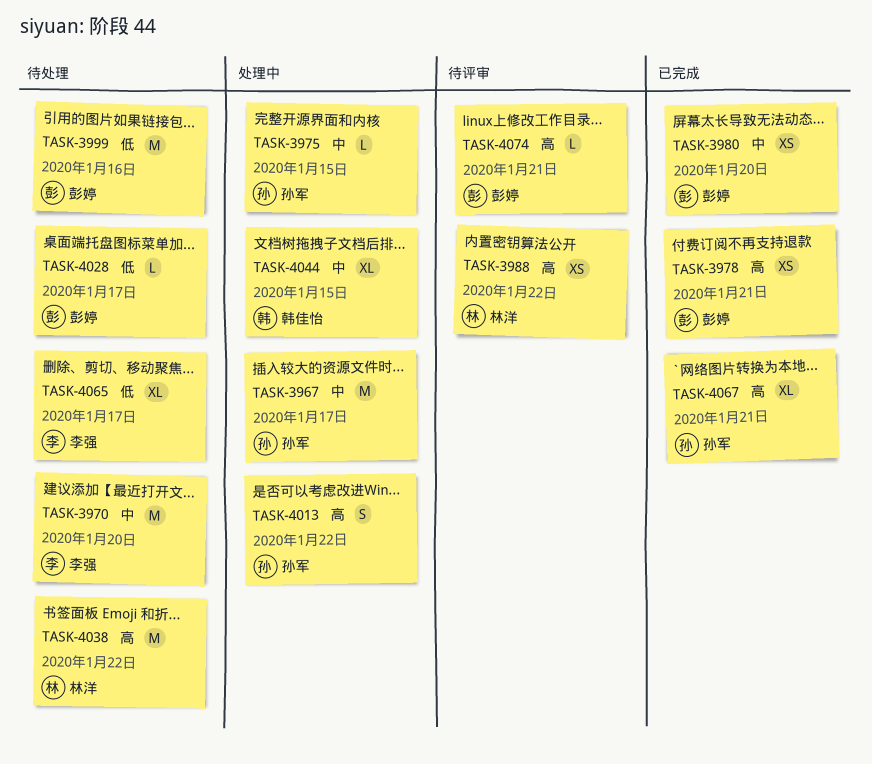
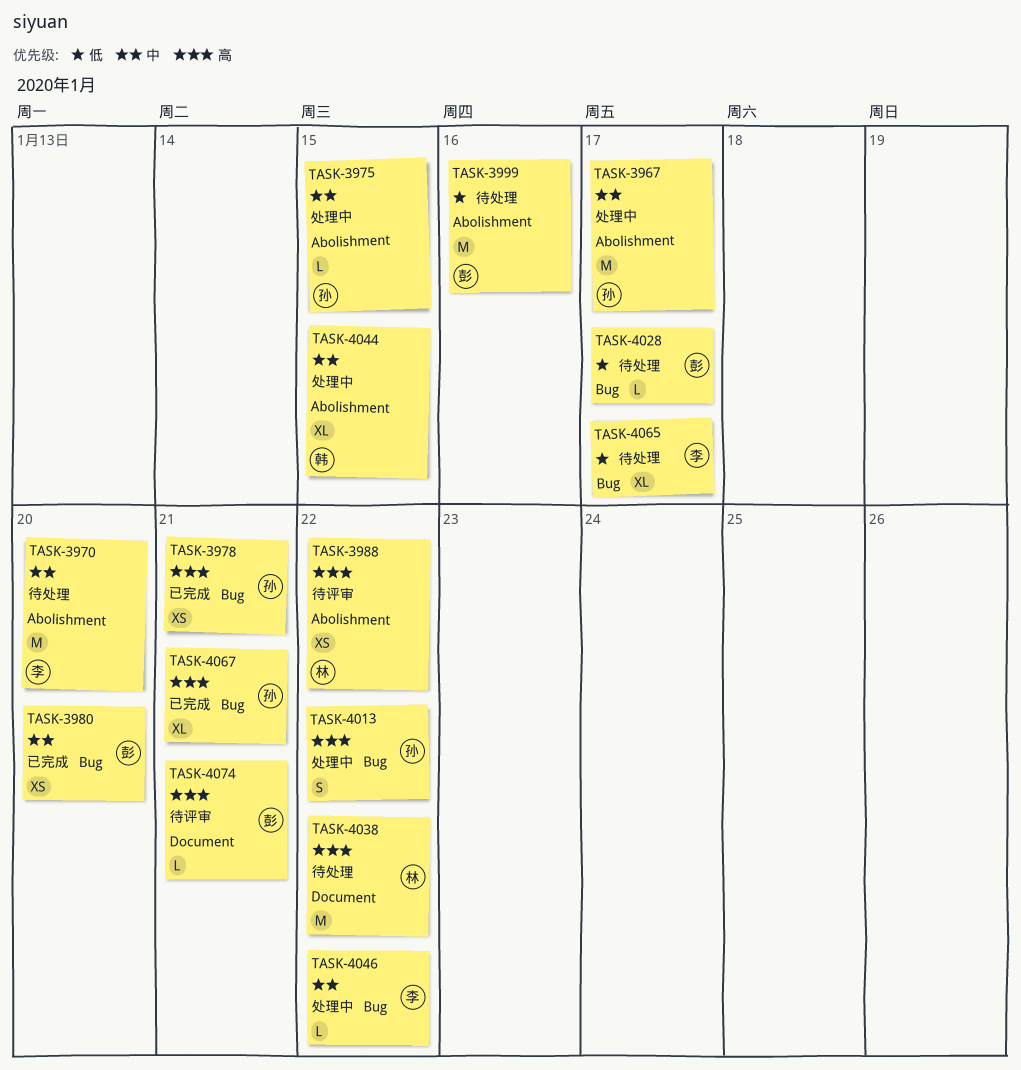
TASK-3978, owner: 彭婷 -> 孙军
TASK-4046: none -> present

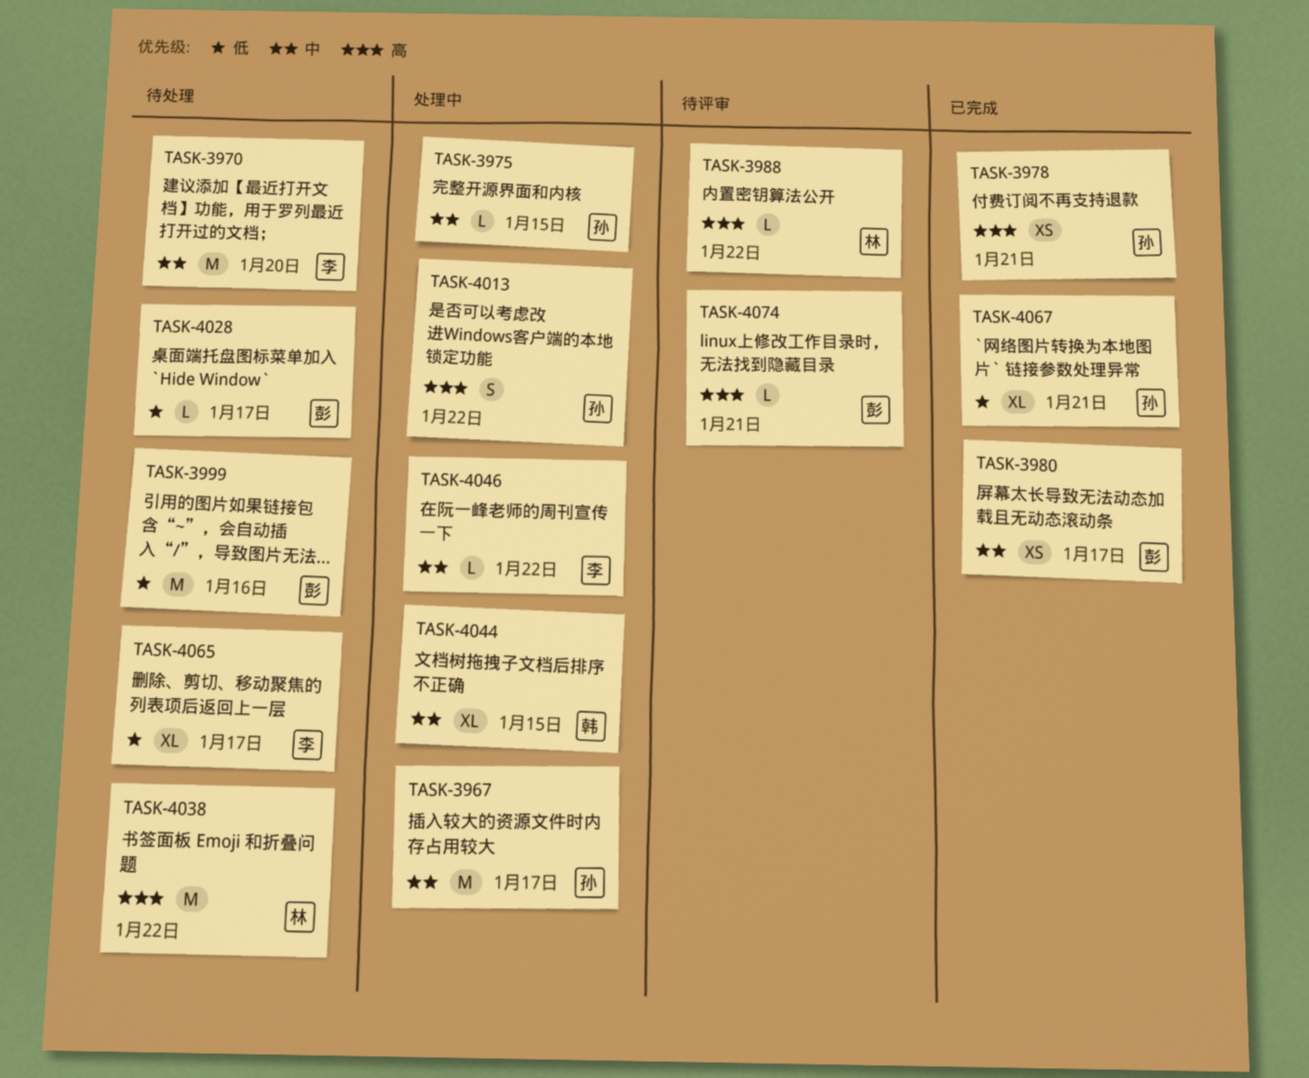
TASK-3980, due: Jan 20 -> Jan 17
TASK-3988, estimate: XS -> L
TASK-4067, priority: 高 -> 低

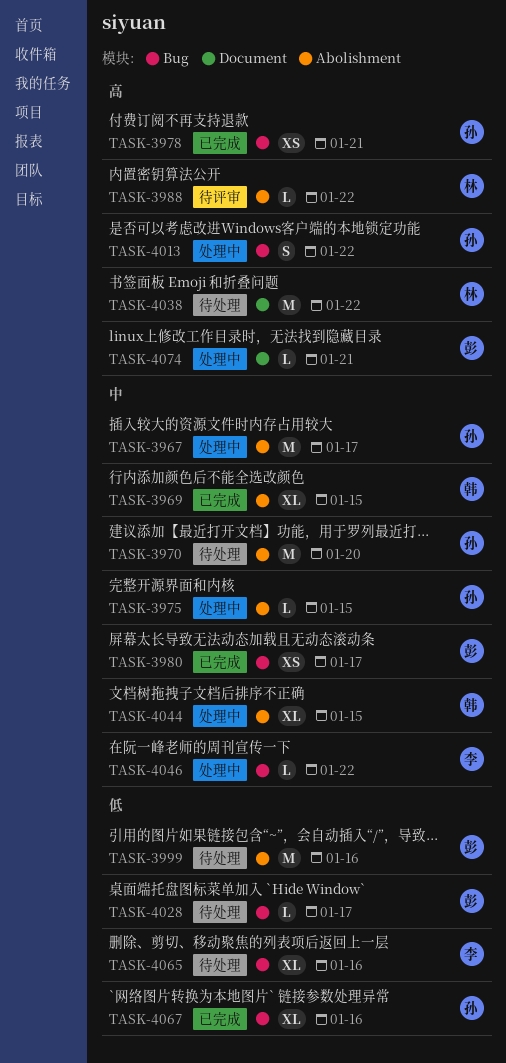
TASK-3969: none -> present
TASK-3970, owner: 李 -> 孙
TASK-4065, due: Jan 17 -> Jan 16
TASK-4067, due: Jan 21 -> Jan 16
TASK-4074, status: 待评审 -> 处理中

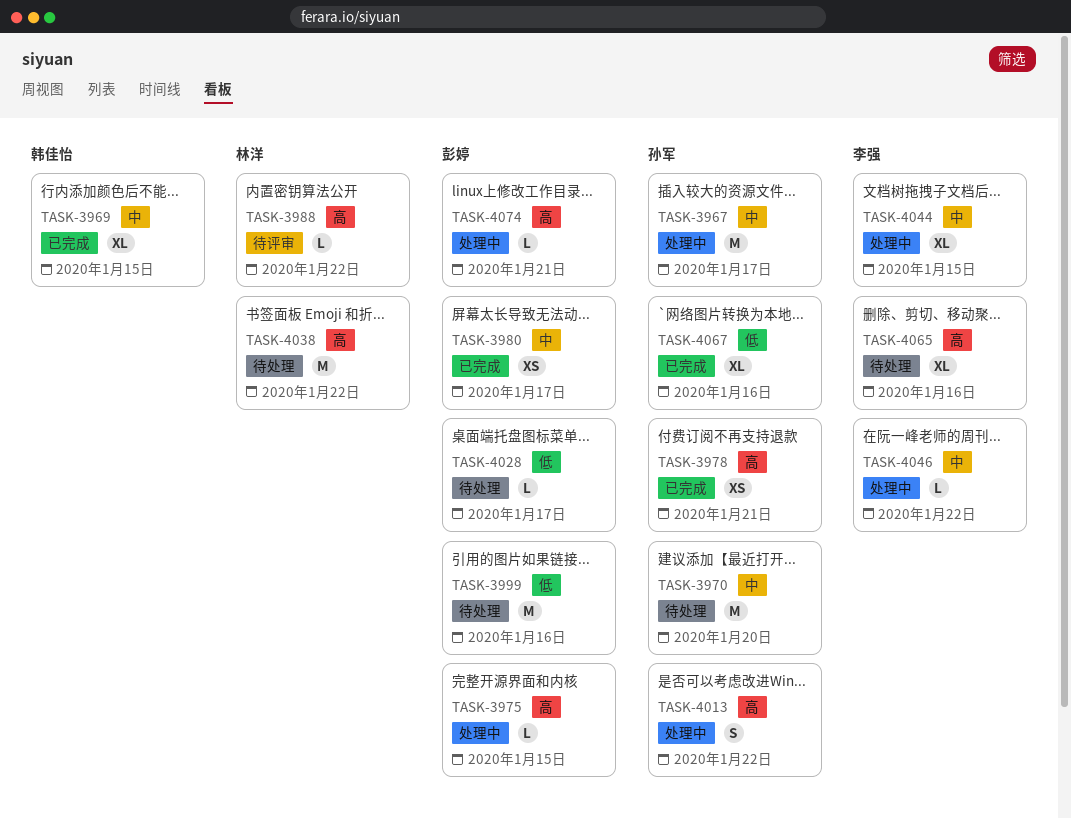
TASK-3975, owner: 孙军 -> 彭婷
TASK-3975, priority: 中 -> 高
TASK-4044, owner: 韩佳怡 -> 李强
TASK-4065, priority: 低 -> 高

